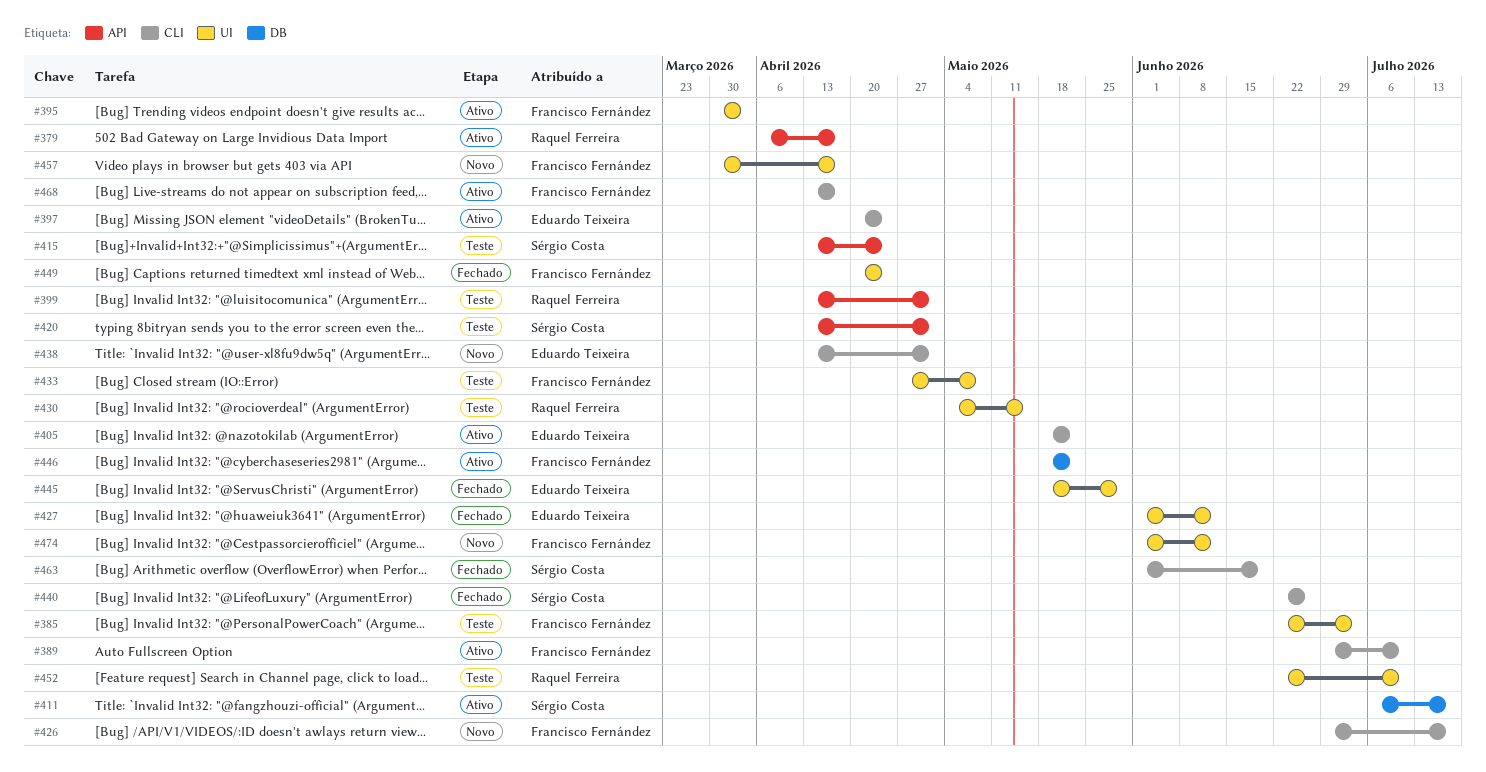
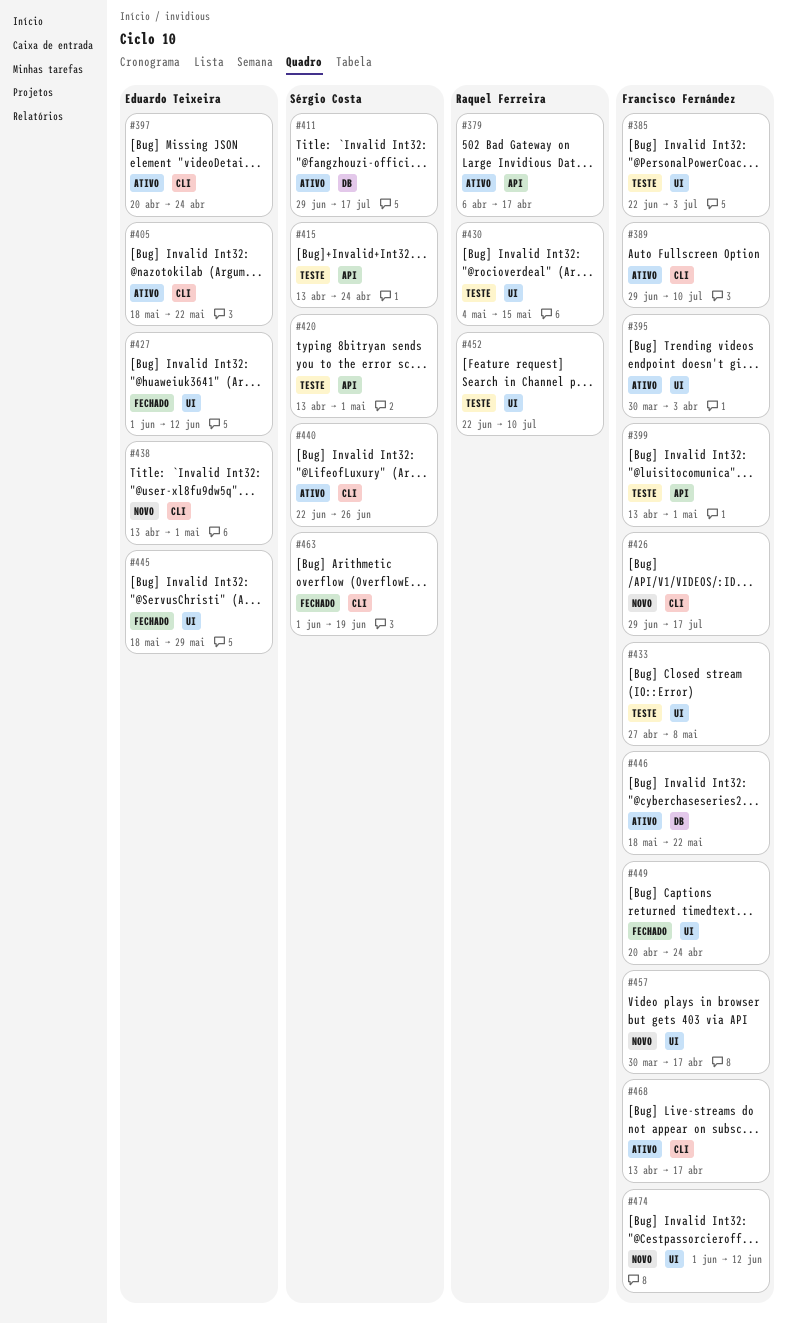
#399, owner: Raquel Ferreira -> Francisco Fernández
#411, start: Jul 6 -> Jun 29
#440, status: Fechado -> Ativo

